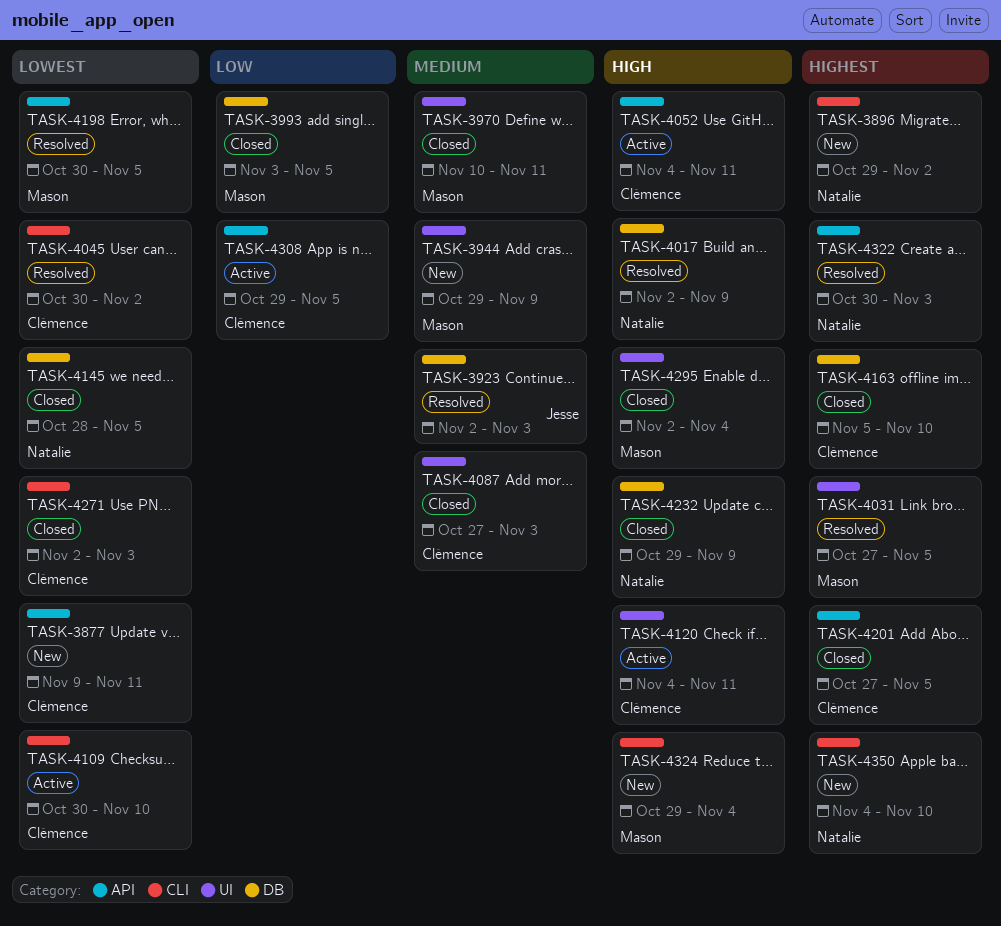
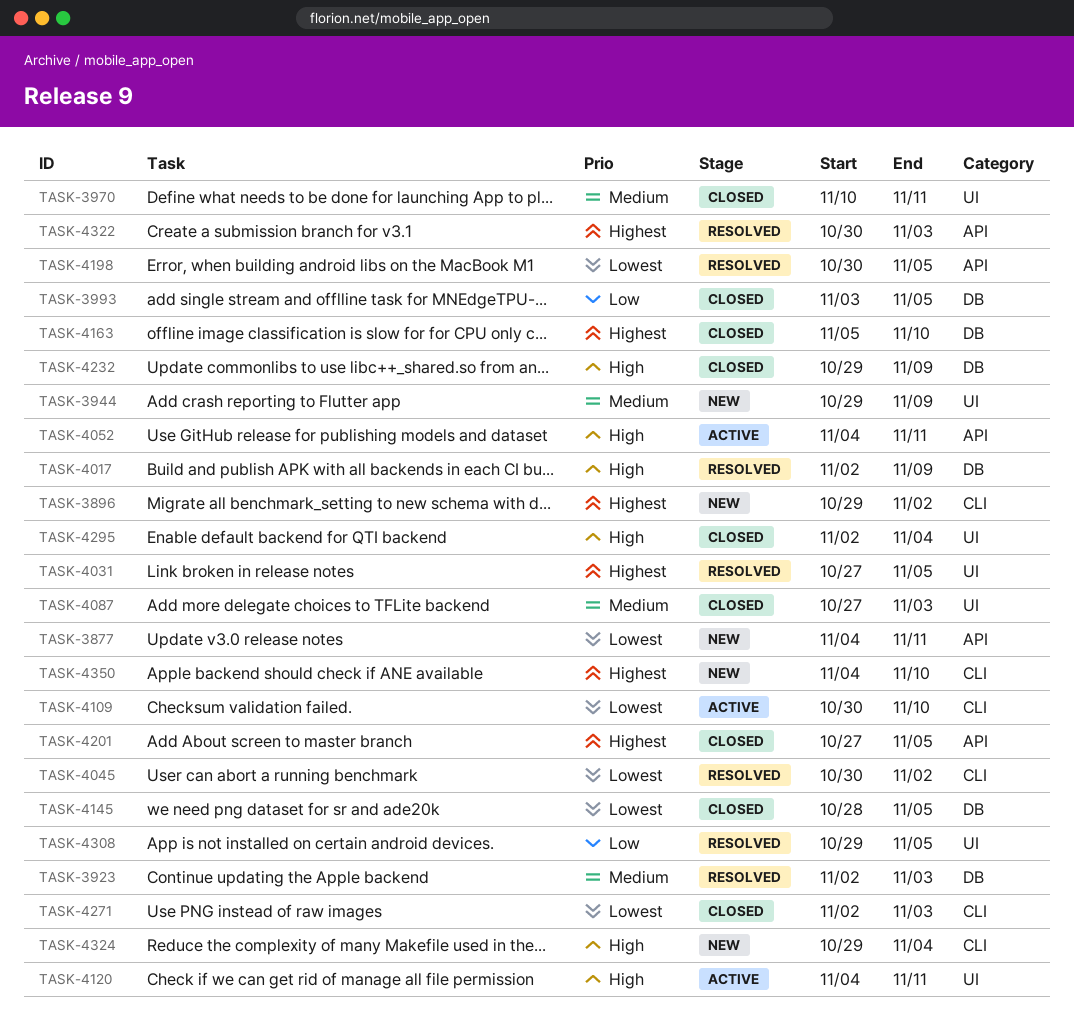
TASK-3877, start: Nov 9 -> Nov 4
TASK-4308, status: Active -> Resolved
TASK-4308, label: API -> UI

